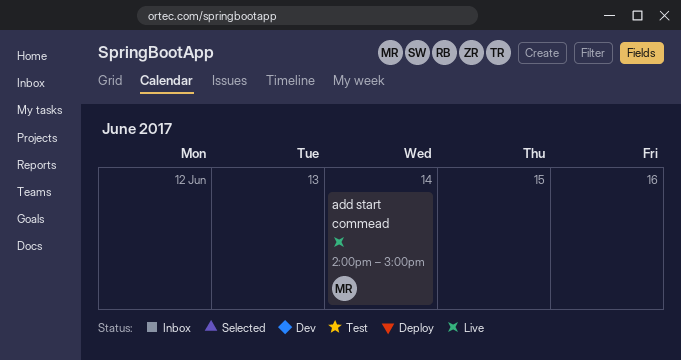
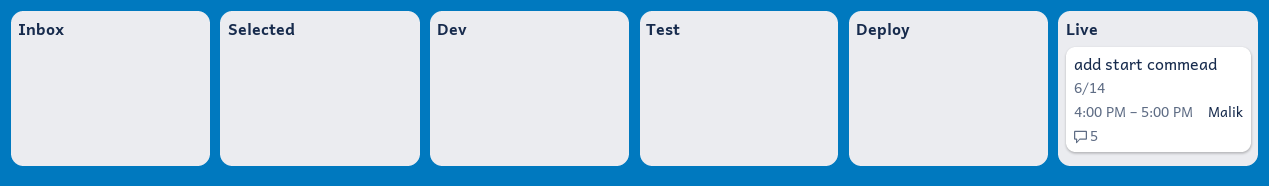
add start commead, begins: 14:00 -> 16:00
add start commead, ends: 15:00 -> 17:00

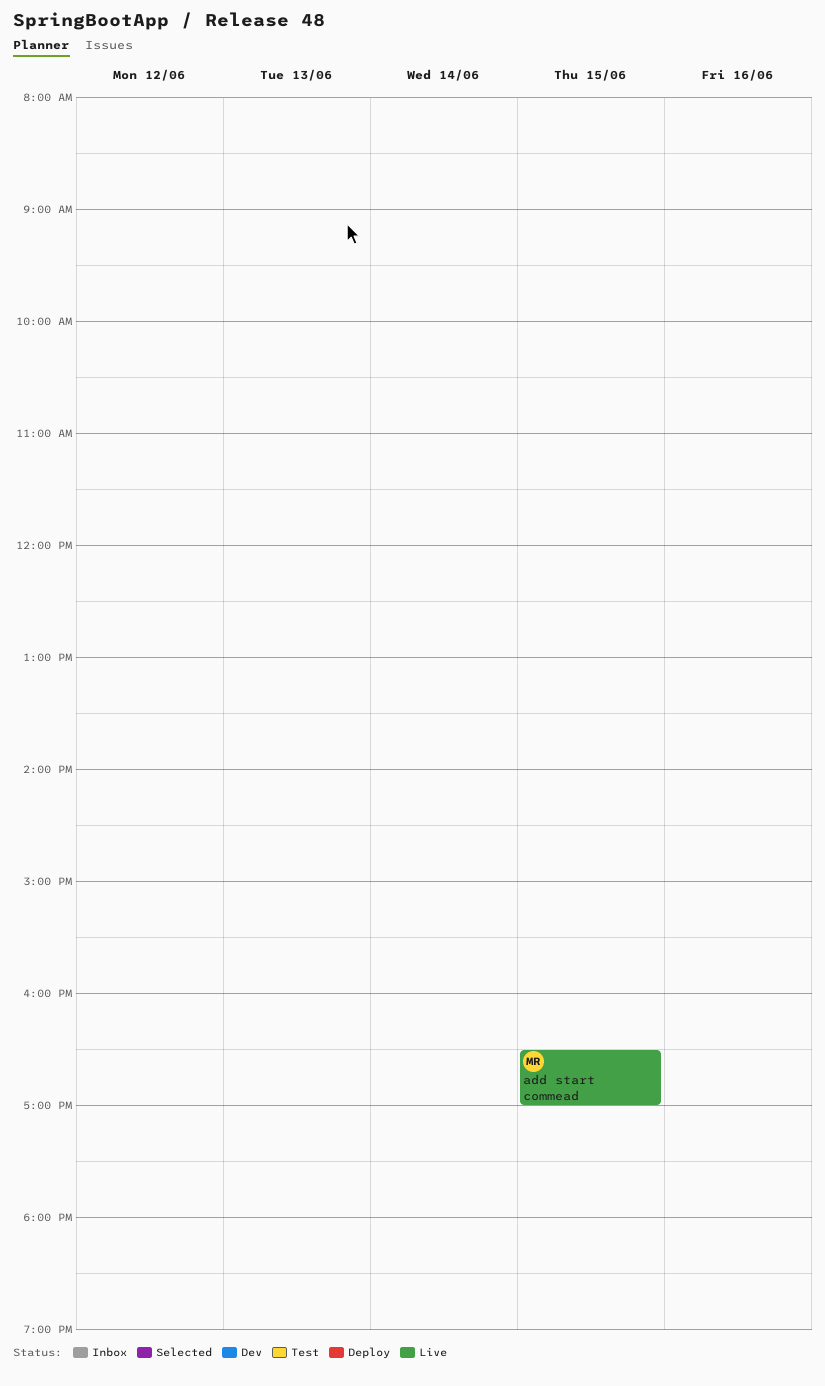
add start commead, day: Jun 14 -> Jun 15
add start commead, begins: 16:00 -> 16:30

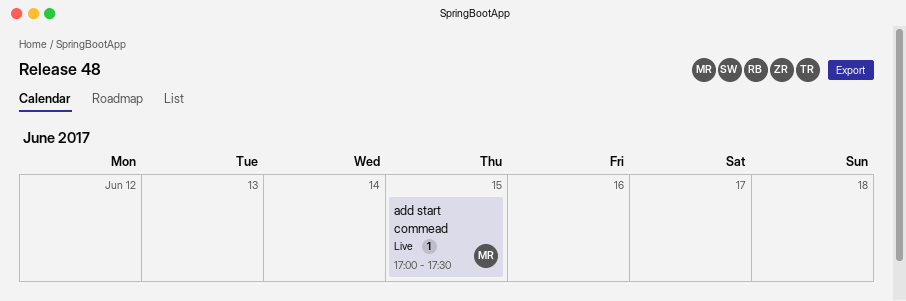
add start commead, begins: 16:30 -> 17:00
add start commead, ends: 17:00 -> 17:30

